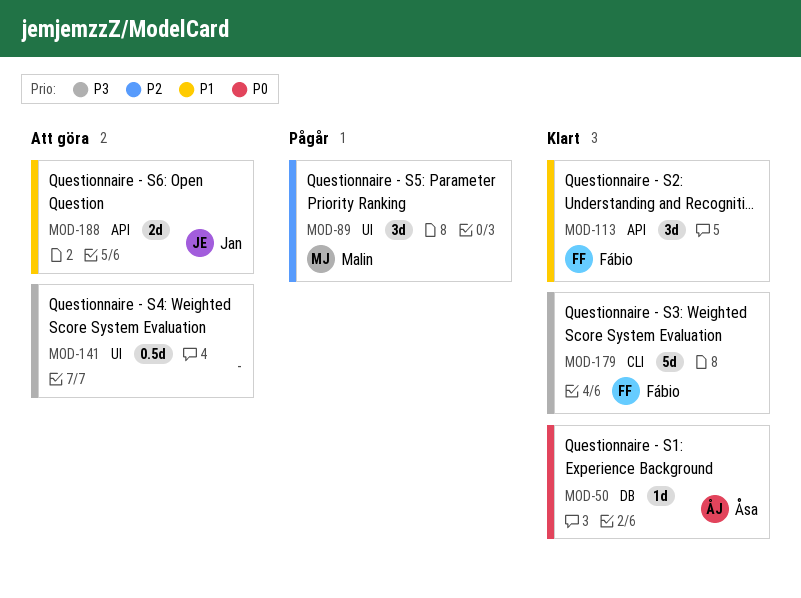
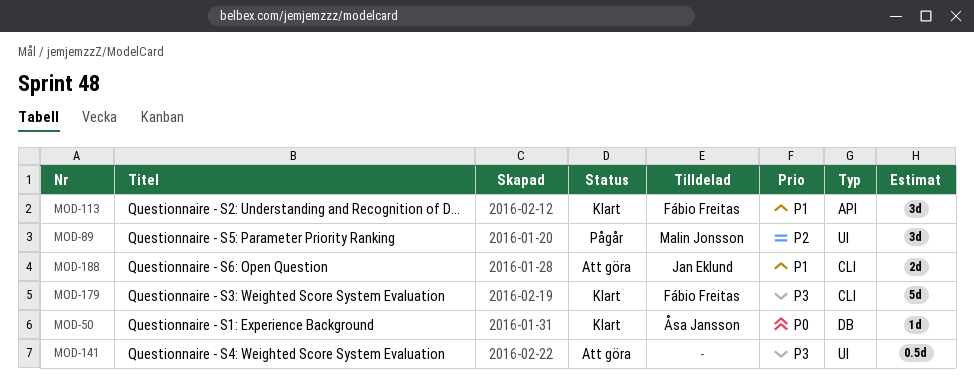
MOD-188, label: API -> CLI

